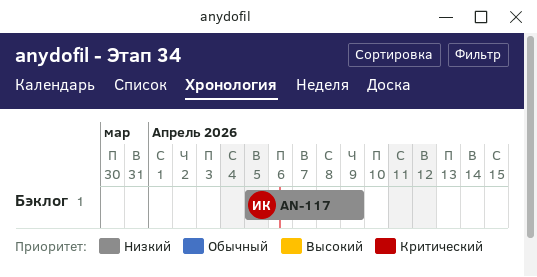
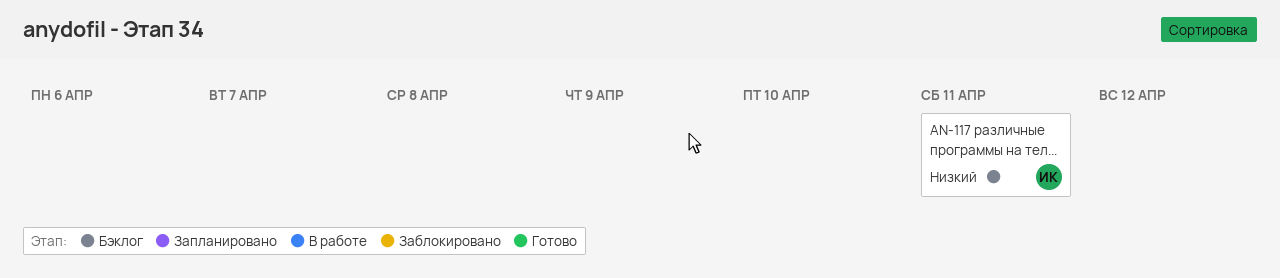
AN-117, due: Apr 9 -> Apr 11

